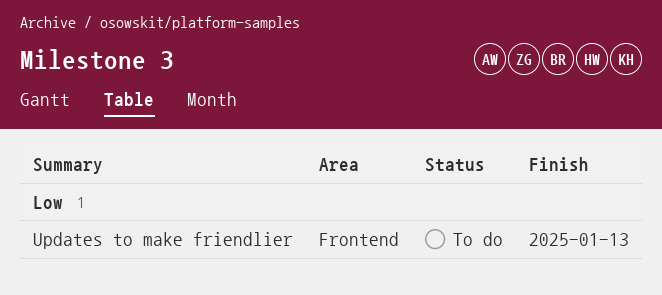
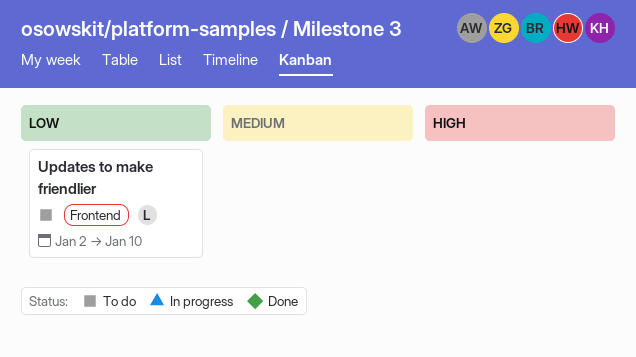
Updates to make friendlier, due: Jan 13 -> Jan 10

